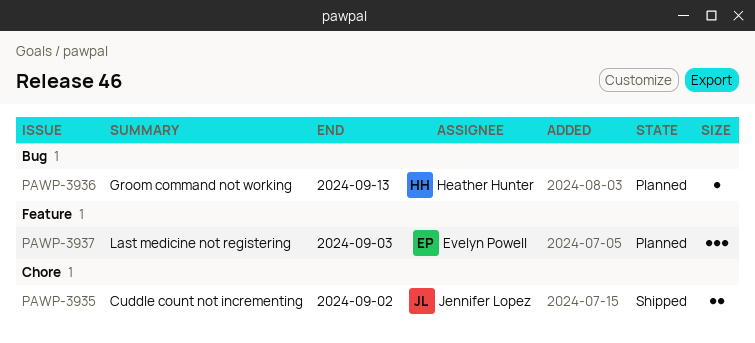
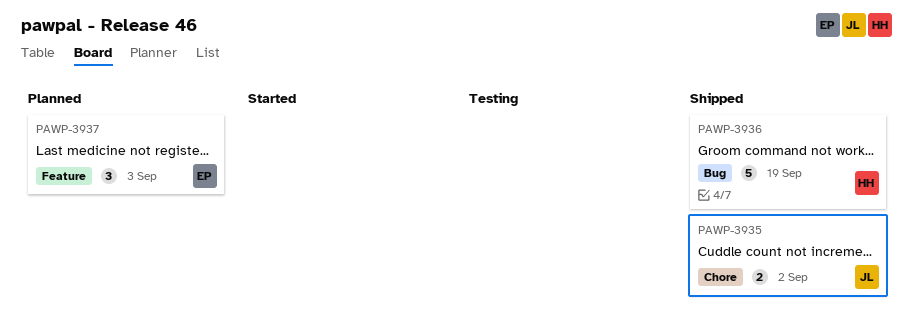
PAWP-3936, status: Planned -> Shipped
PAWP-3936, estimate: 1 -> 5
PAWP-3936, due: Sep 13 -> Sep 19

